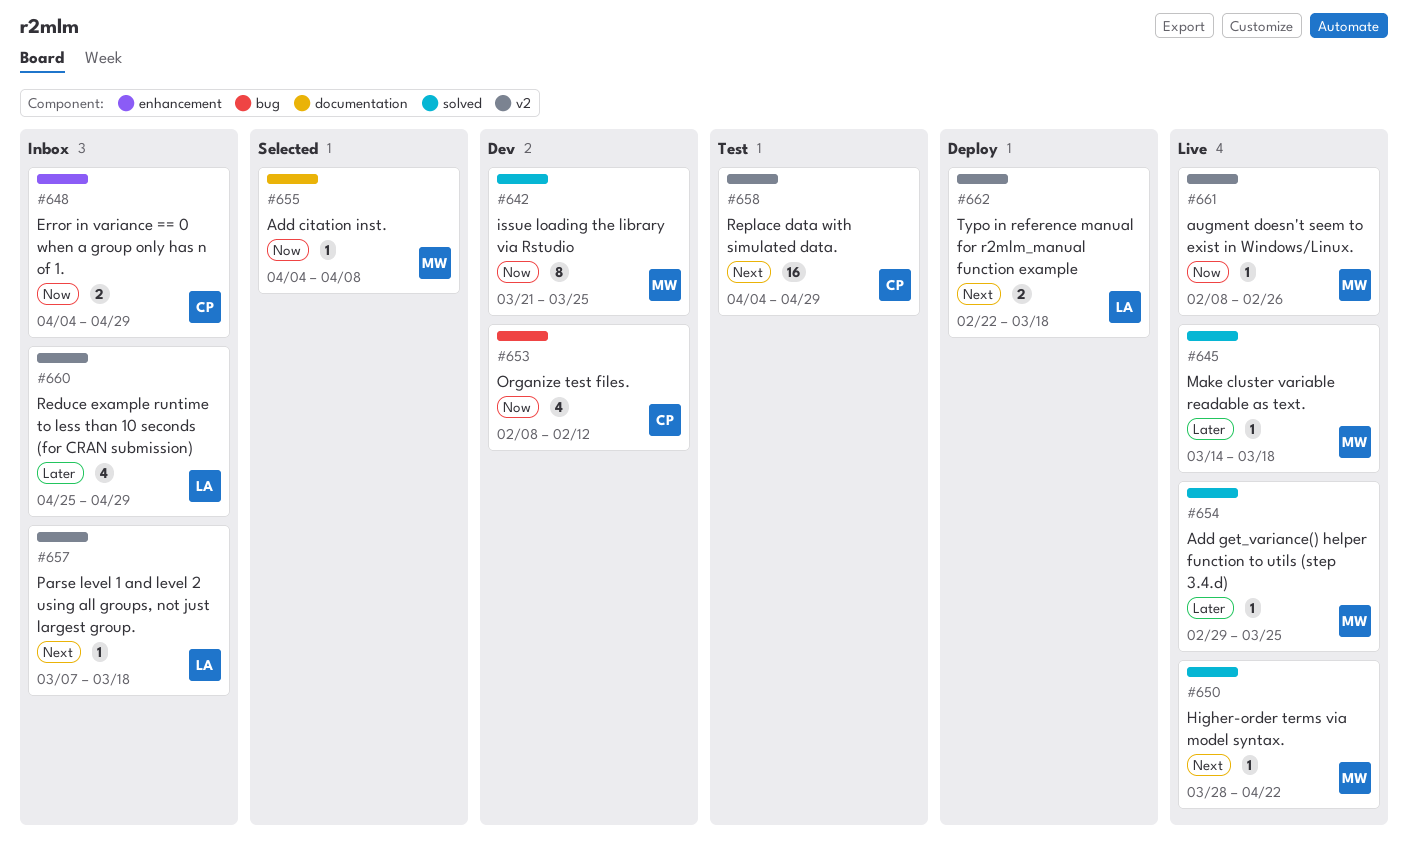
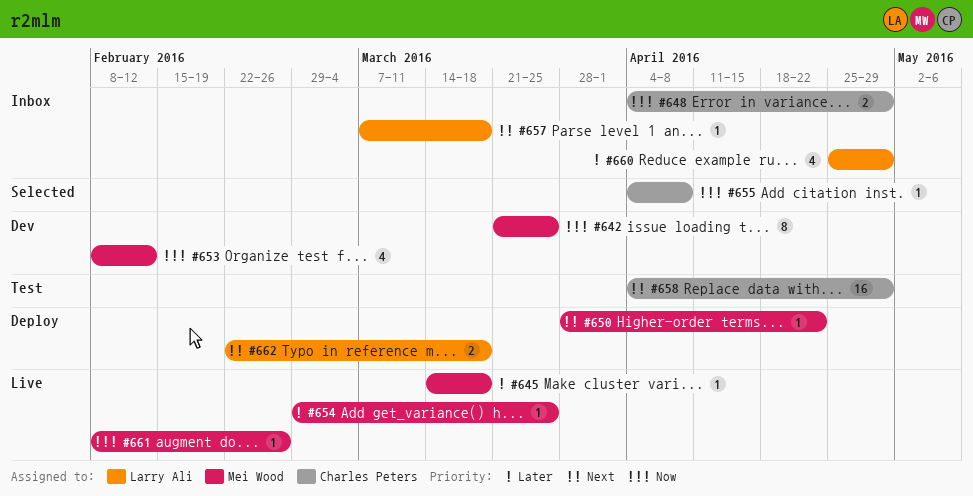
#650, status: Live -> Deploy
#653, owner: Charles Peters -> Mei Wood
#655, owner: Mei Wood -> Charles Peters

